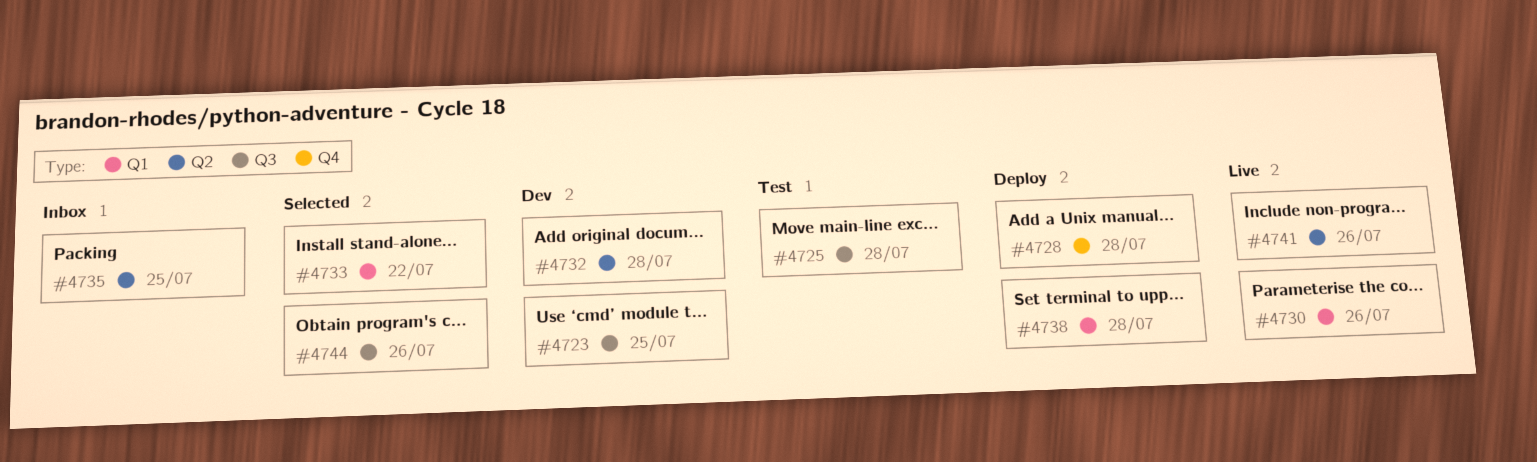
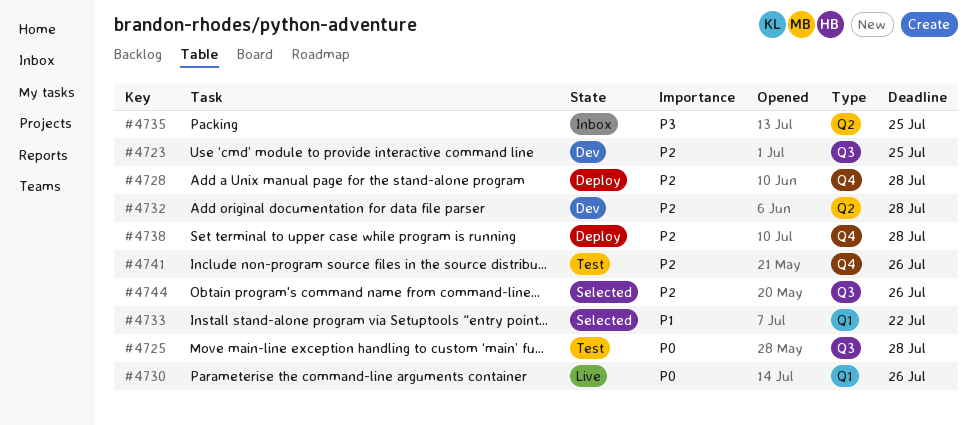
#4738, label: Q1 -> Q4
#4741, status: Live -> Test
#4741, label: Q2 -> Q4

